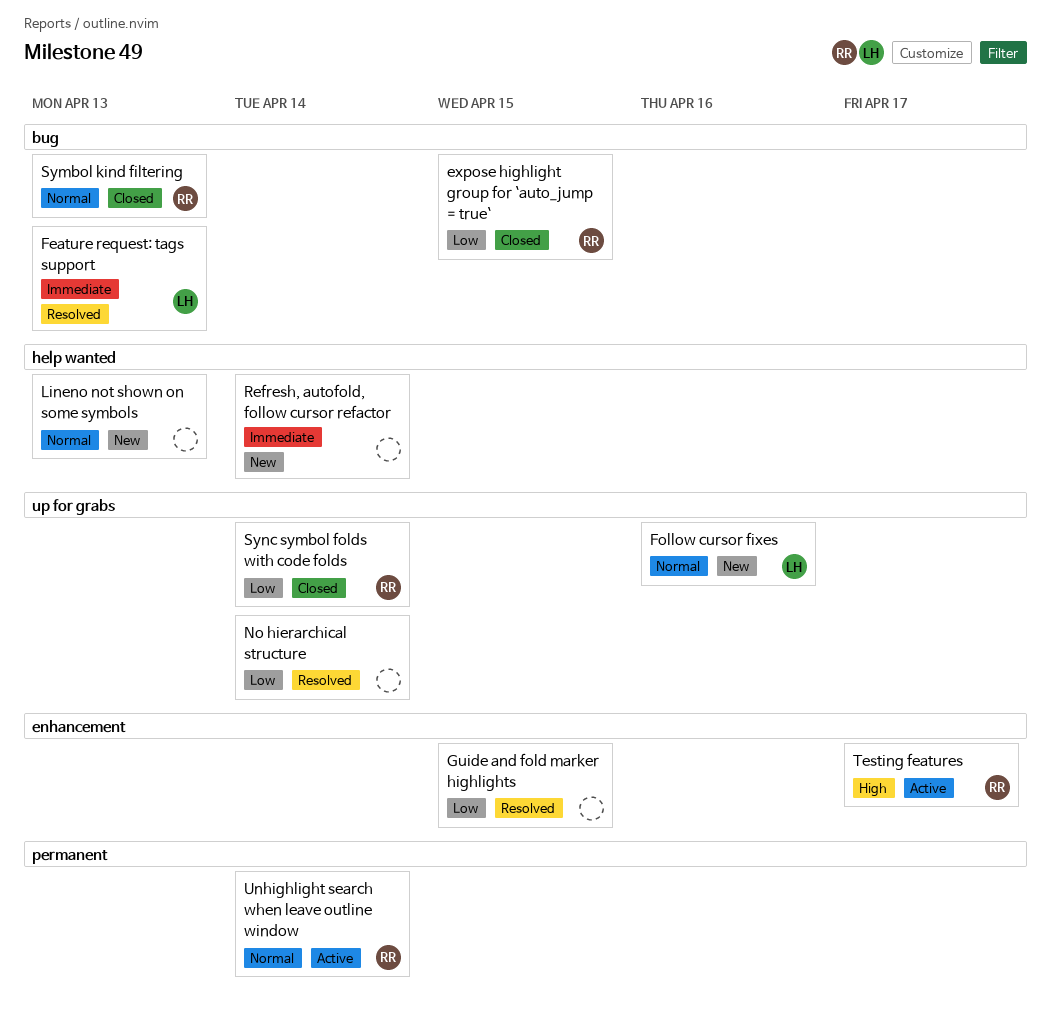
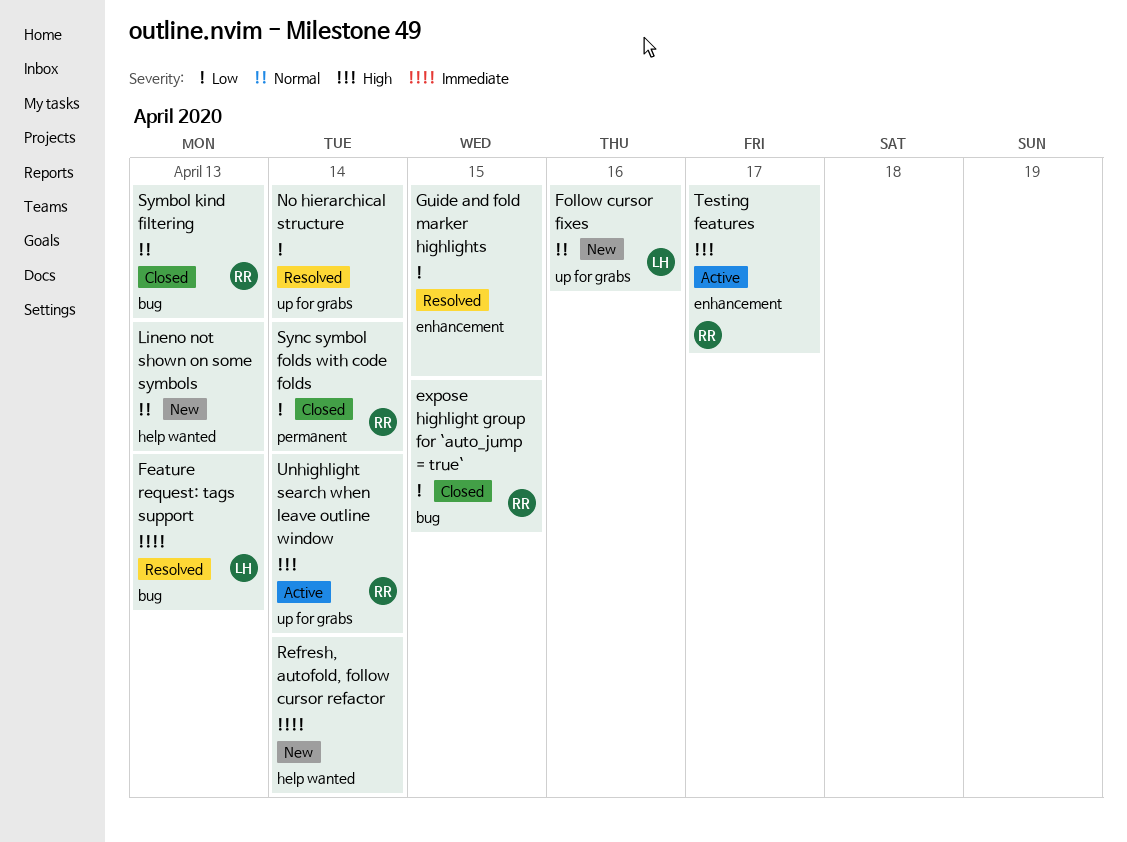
Sync symbol folds with code folds, label: up for grabs -> permanent
Unhighlight search when leave outline window, priority: Normal -> High
Unhighlight search when leave outline window, label: permanent -> up for grabs

